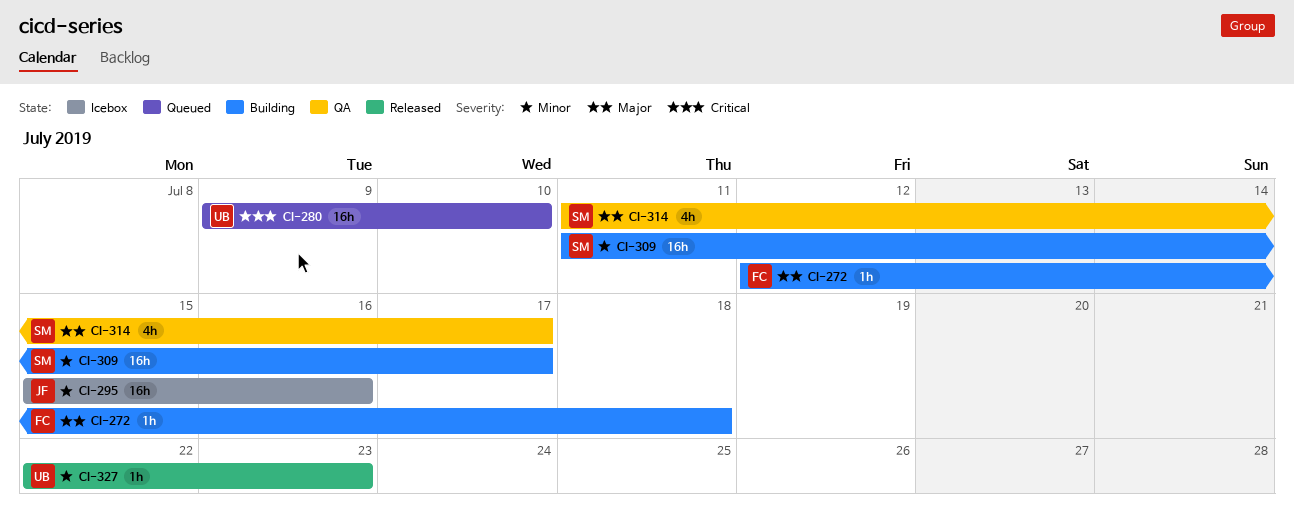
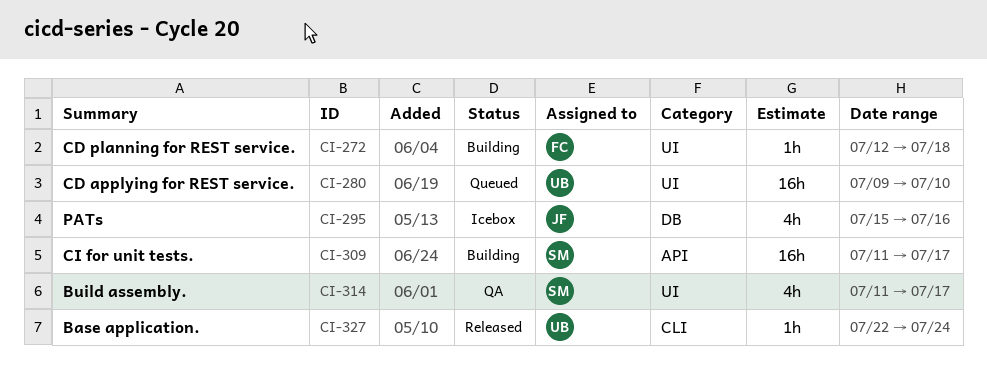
CI-295, estimate: 16h -> 4h
CI-327, due: Jul 23 -> Jul 24

